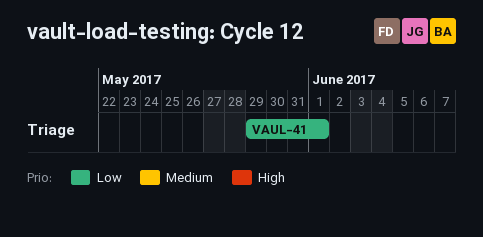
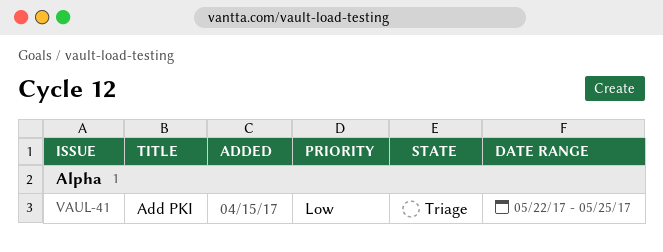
VAUL-41, start: May 29 -> May 22
VAUL-41, due: Jun 1 -> May 25

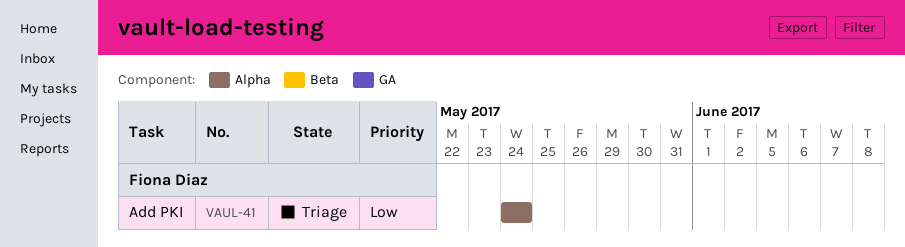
VAUL-41, start: May 22 -> May 24
VAUL-41, due: May 25 -> May 24

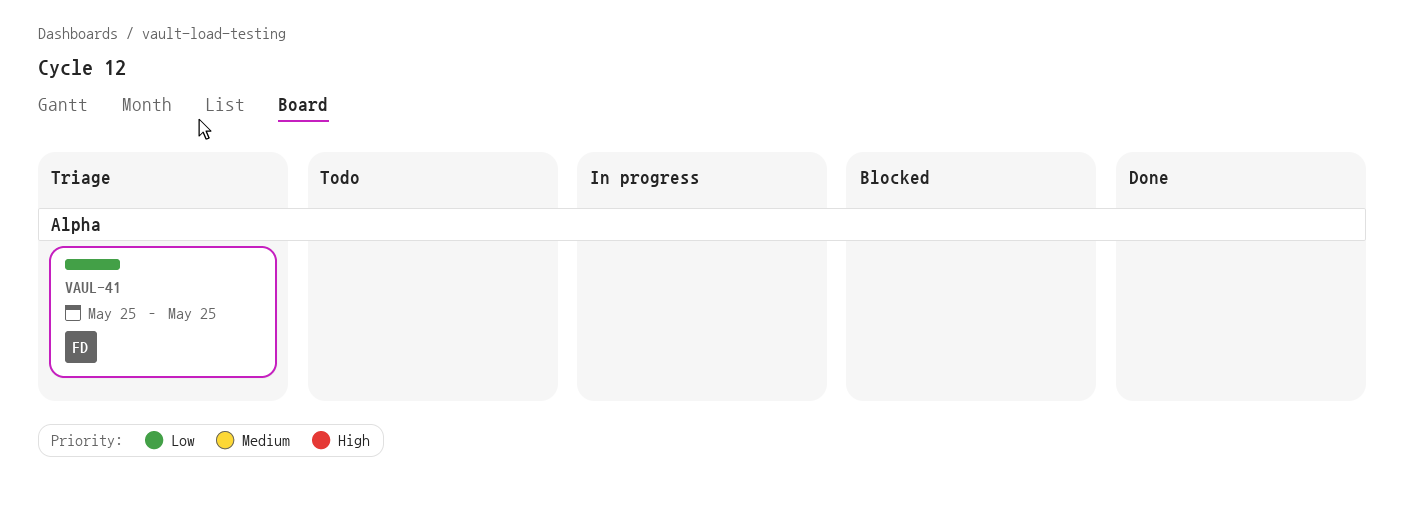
VAUL-41, start: May 24 -> May 25
VAUL-41, due: May 24 -> May 25

